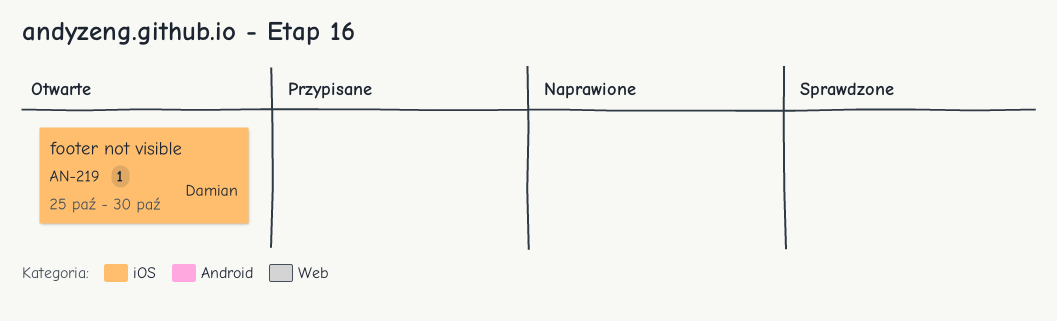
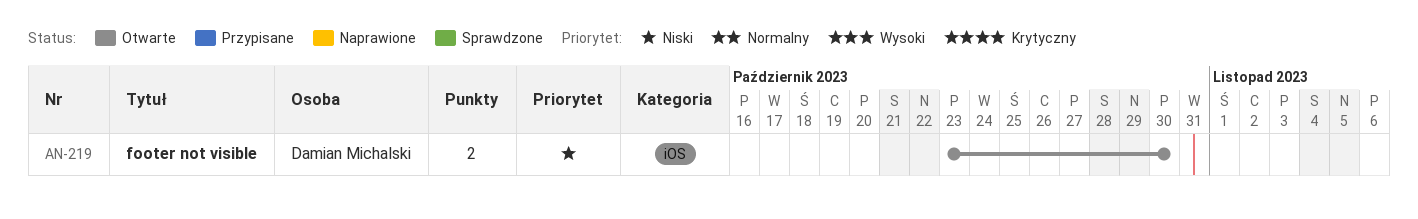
AN-219, estimate: 1 -> 2
AN-219, start: Oct 25 -> Oct 23

